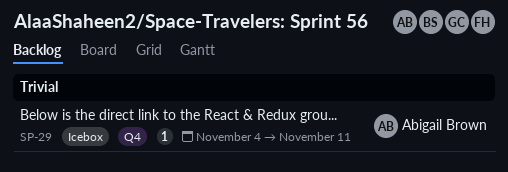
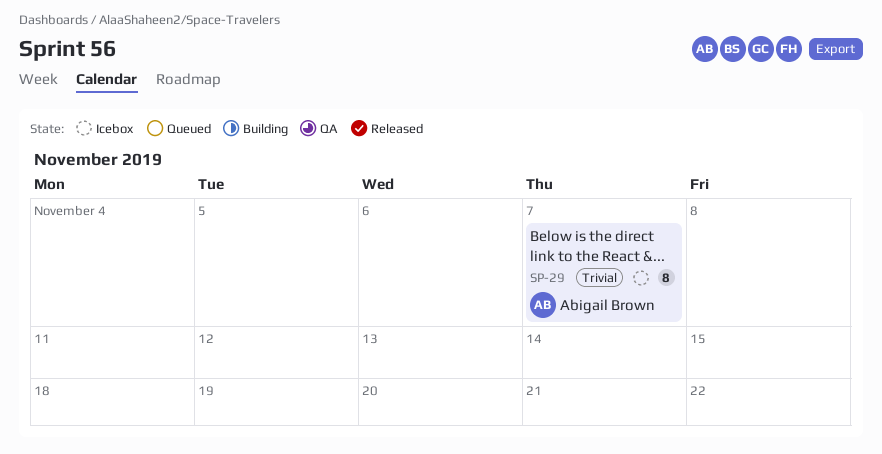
SP-29, estimate: 1 -> 8
SP-29, due: Nov 11 -> Nov 7

